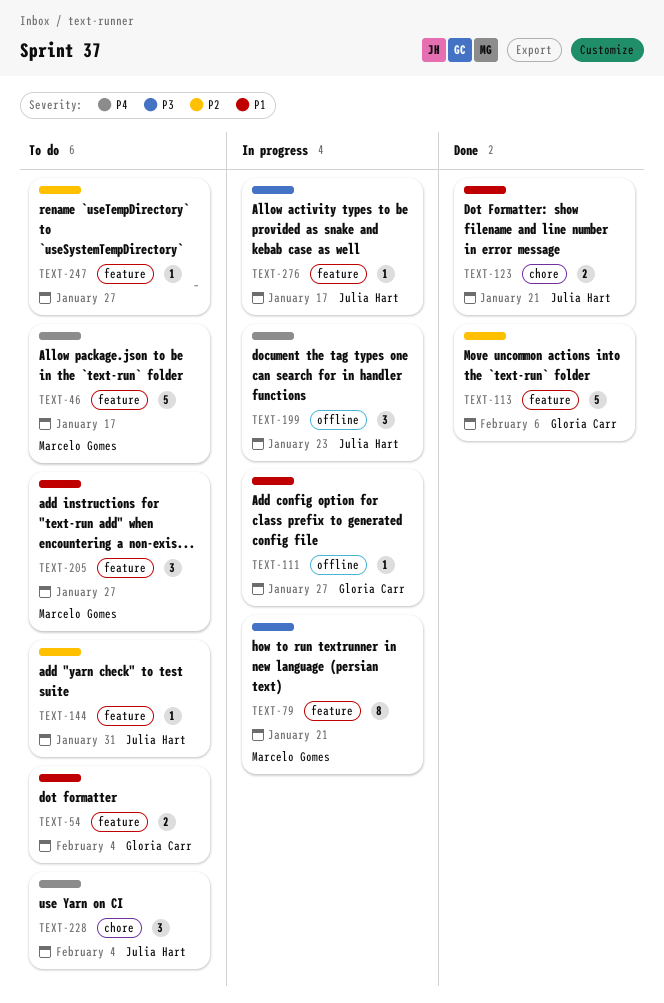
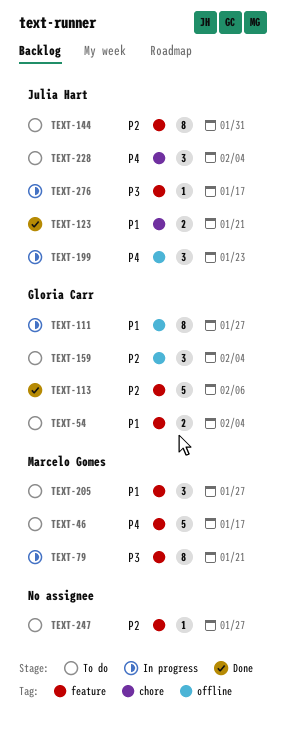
TEXT-111, estimate: 1 -> 8
TEXT-144, estimate: 1 -> 8
TEXT-159: none -> present

